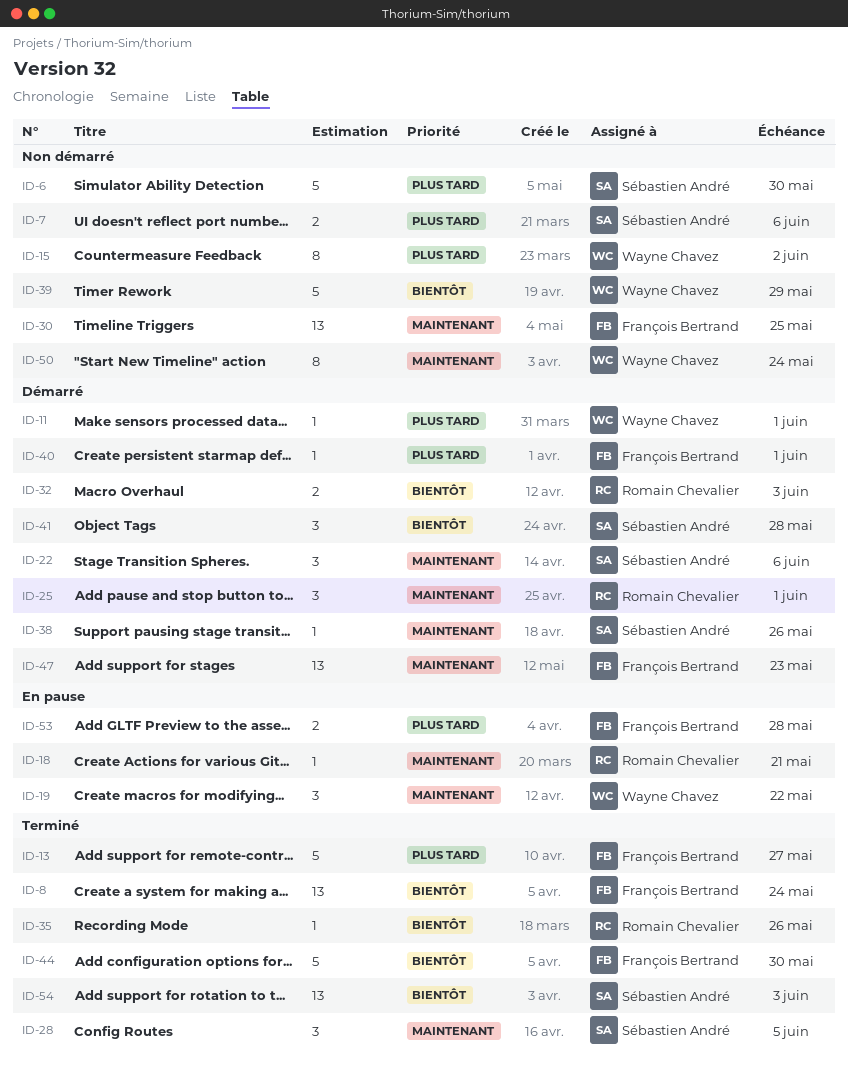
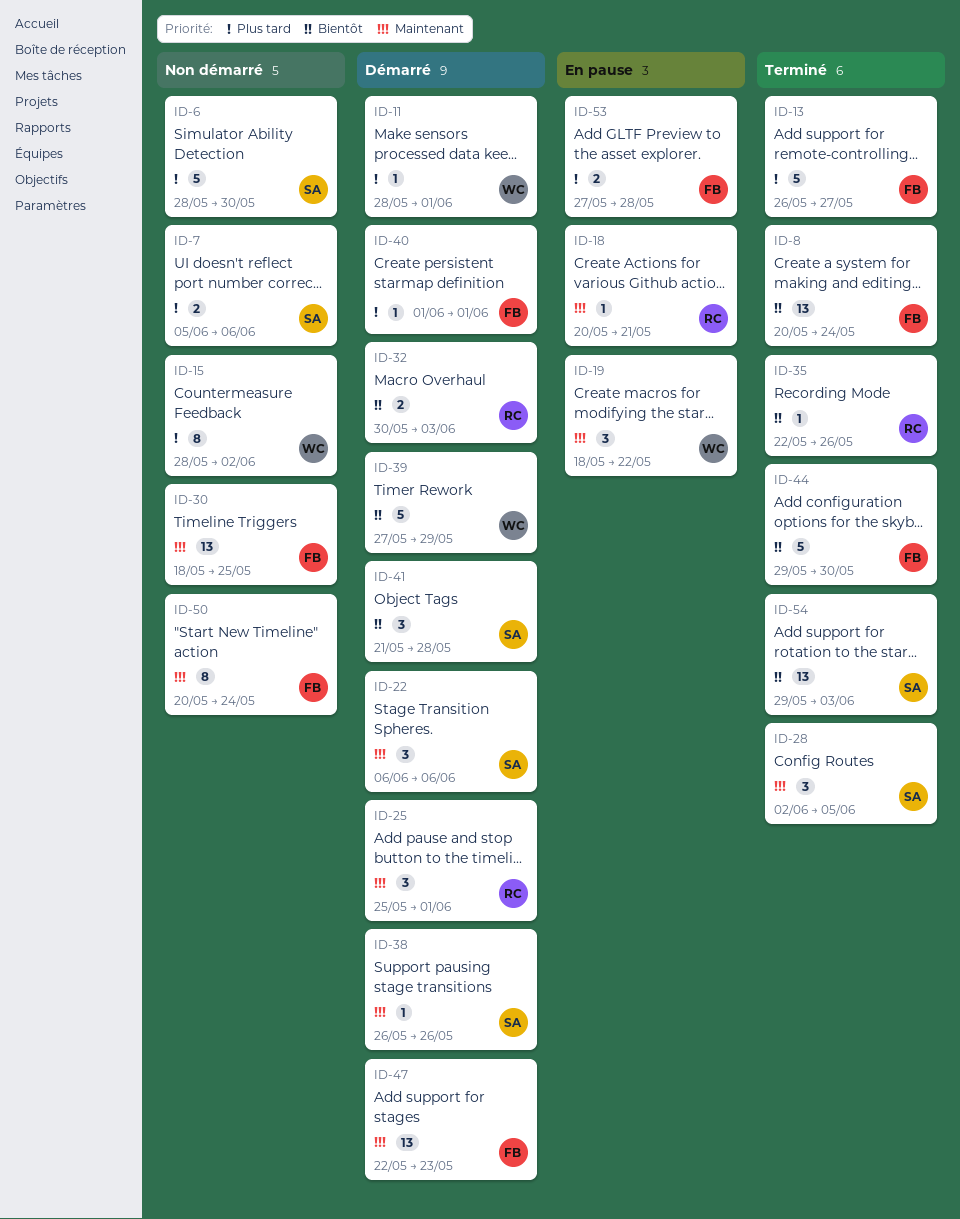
ID-39, status: Non démarré -> Démarré
ID-50, owner: Wayne Chavez -> François Bertrand

